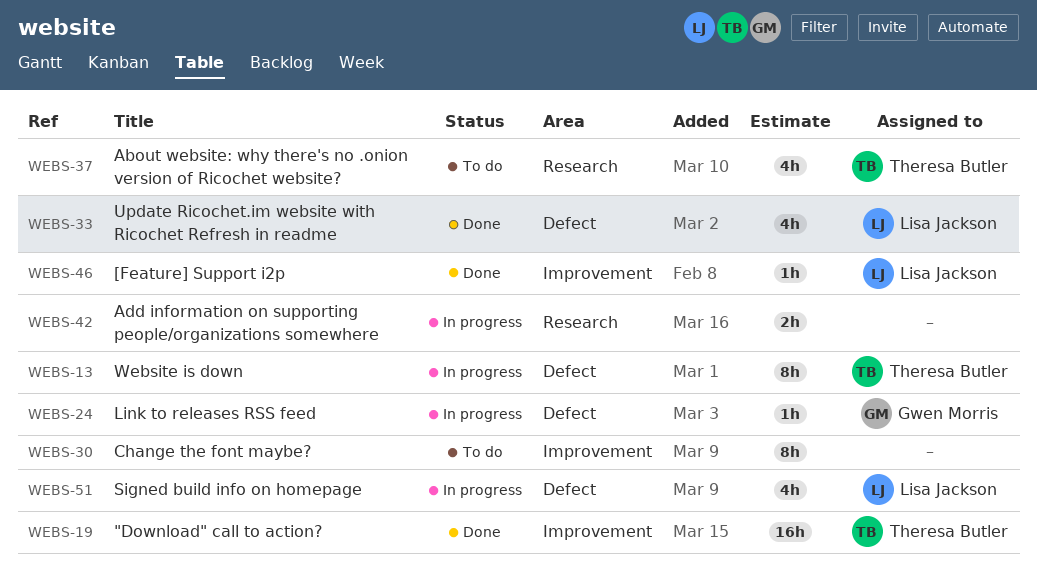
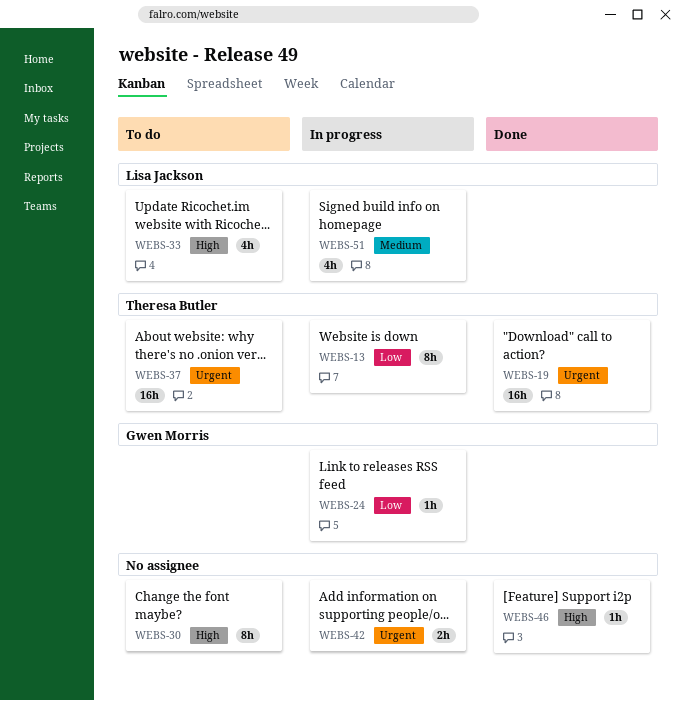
WEBS-33, status: Done -> To do
WEBS-37, estimate: 4h -> 16h
WEBS-46, owner: Lisa Jackson -> none

